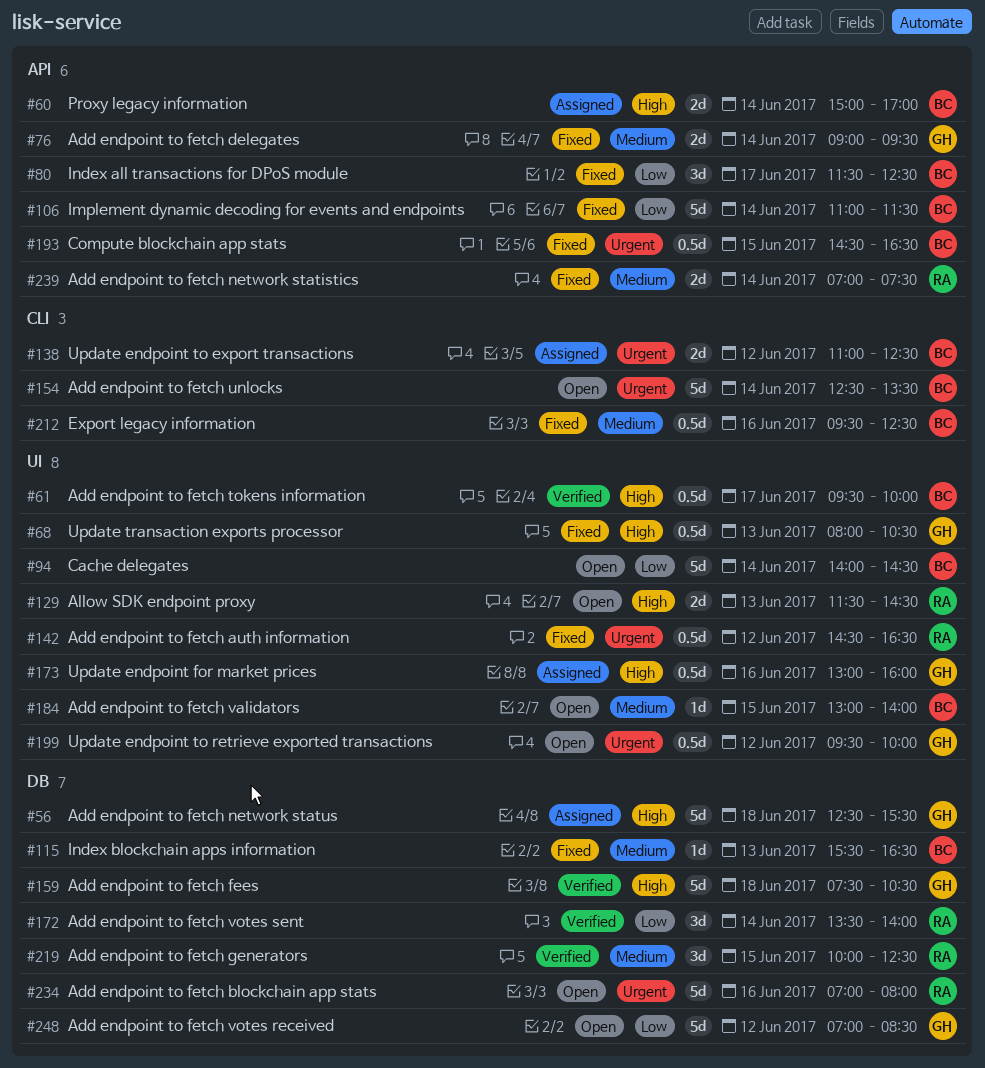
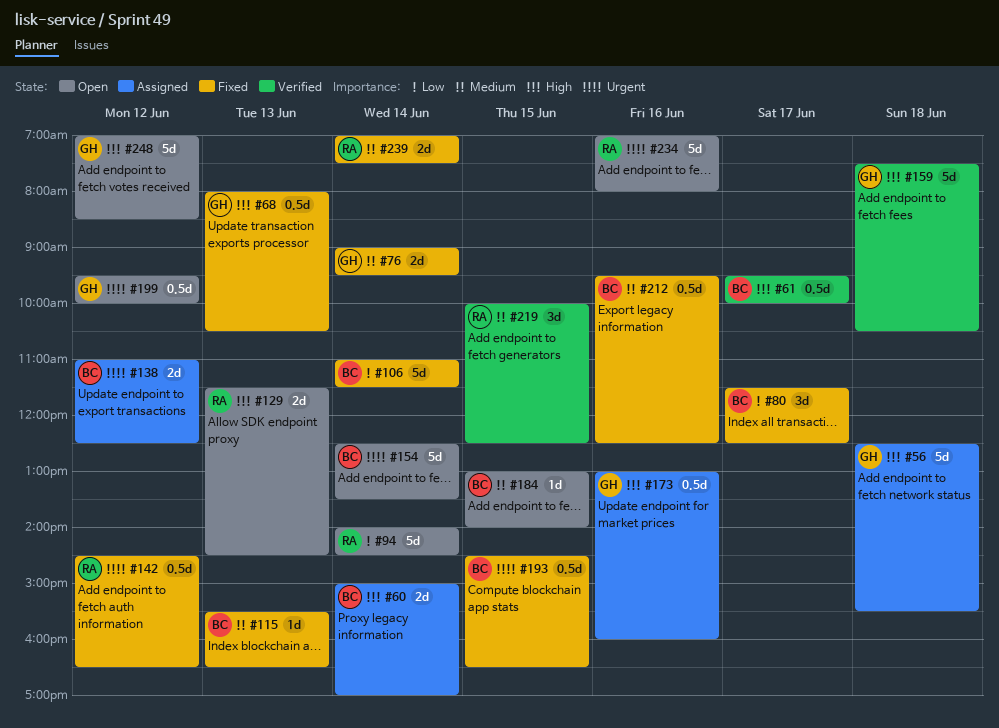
#94, owner: BC -> RA
#172: present -> none
#248, priority: Low -> High

